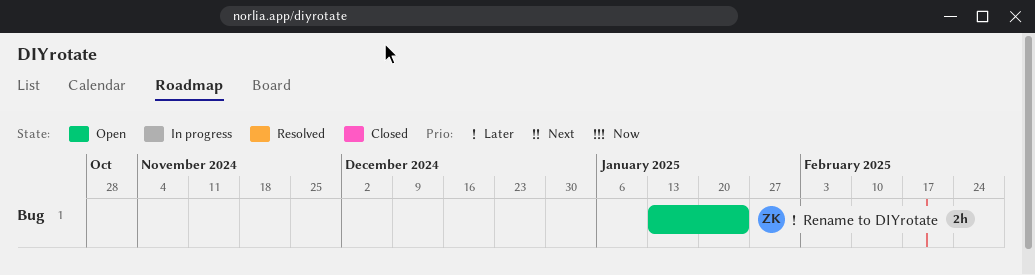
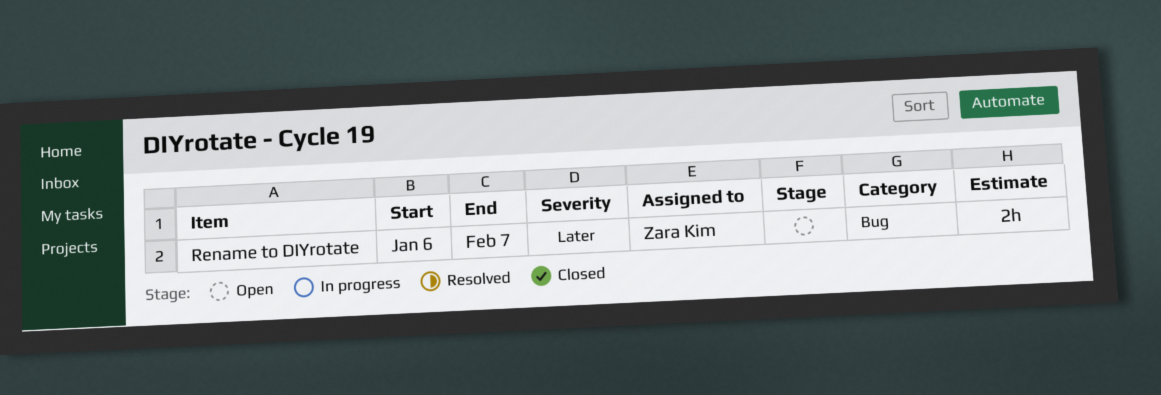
Rename to DIYrotate, start: Jan 13 -> Jan 6
Rename to DIYrotate, due: Jan 24 -> Feb 7

